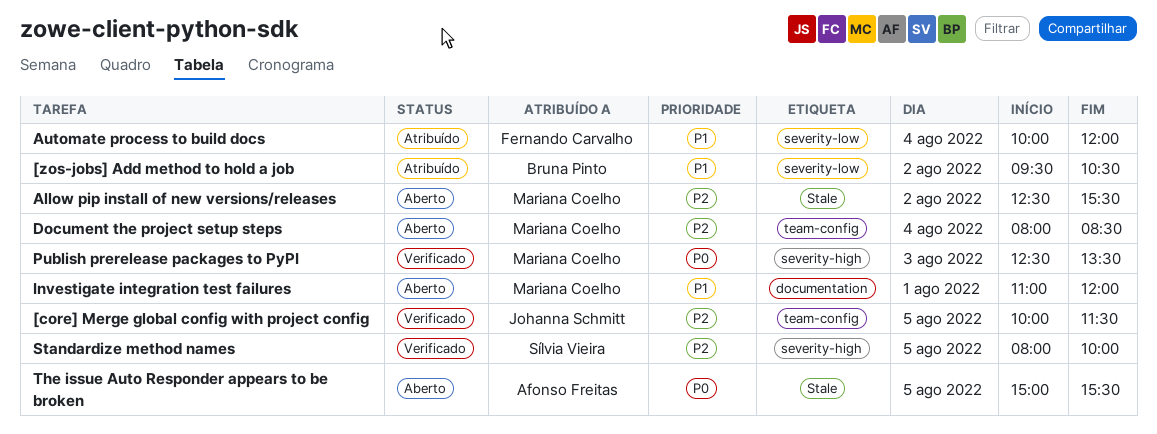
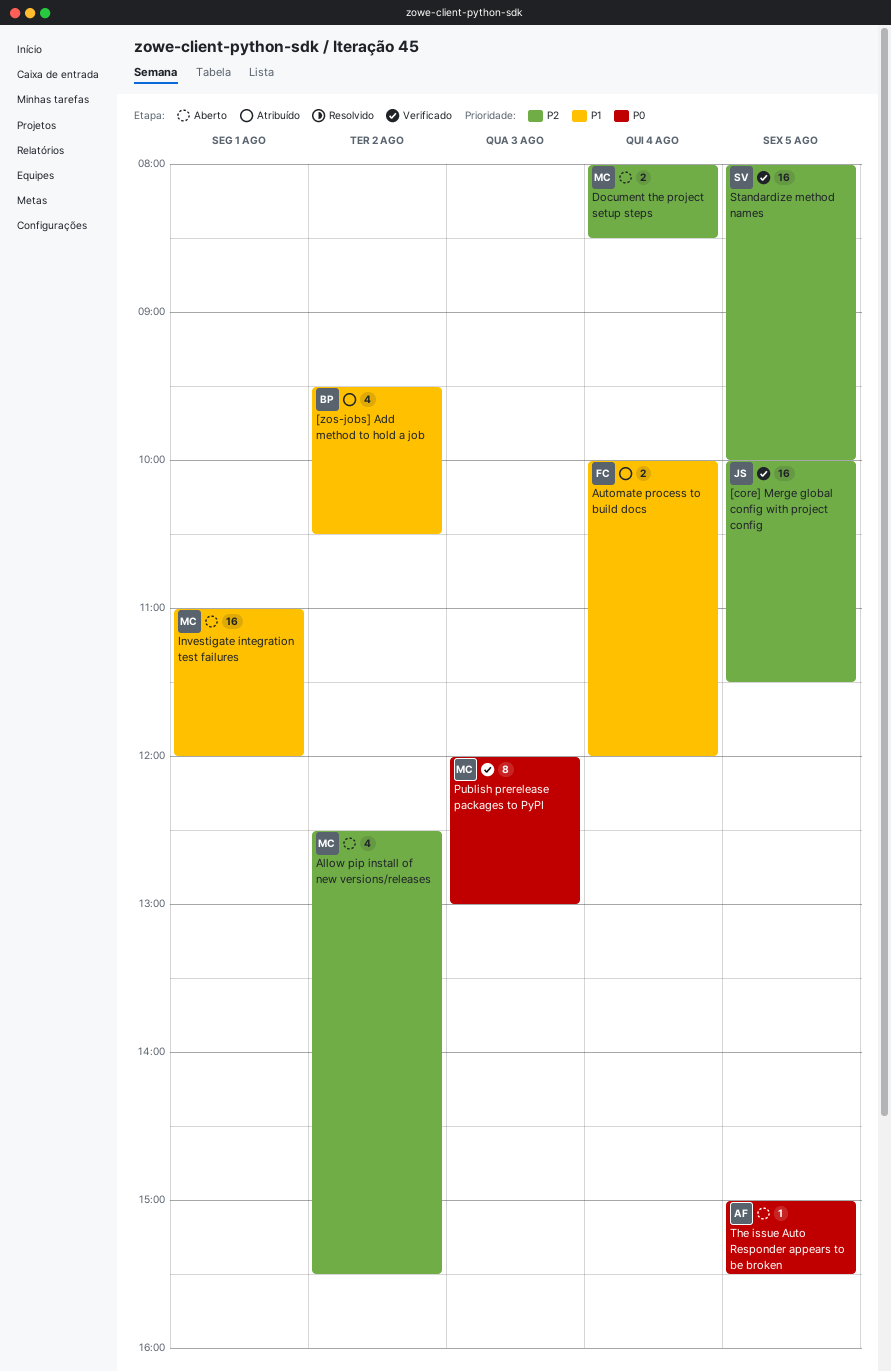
Publish prerelease packages to PyPI, begins: 12:30 -> 12:00
Publish prerelease packages to PyPI, ends: 13:30 -> 13:00

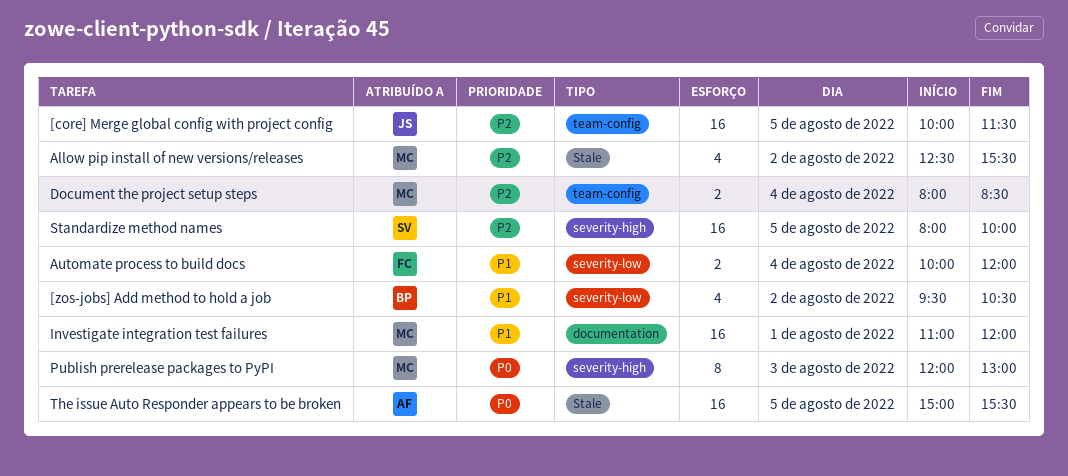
The issue Auto Responder appears to be broken, estimate: 1 -> 16

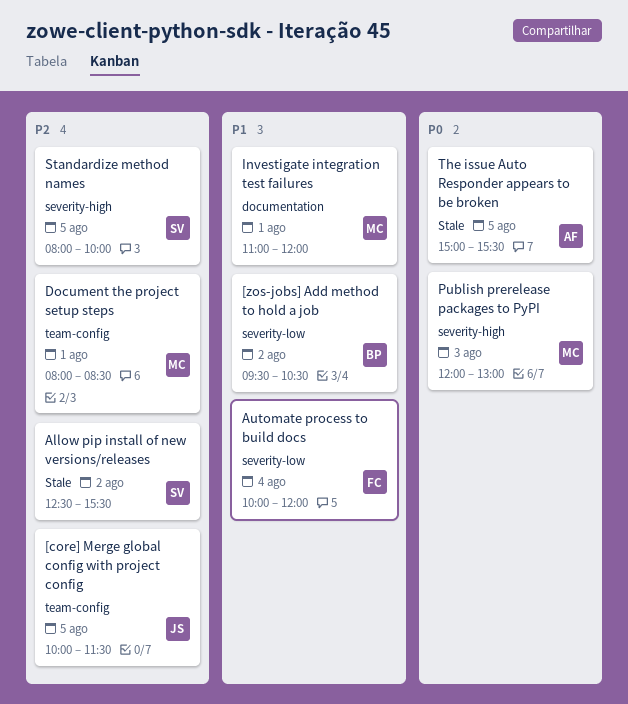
Allow pip install of new versions/releases, owner: MC -> SV
Document the project setup steps, day: Aug 4 -> Aug 1

